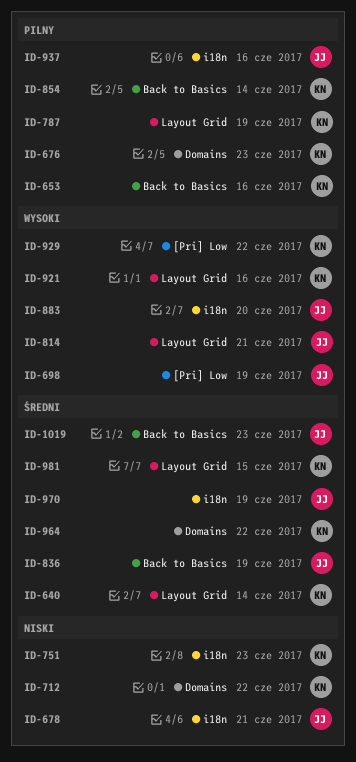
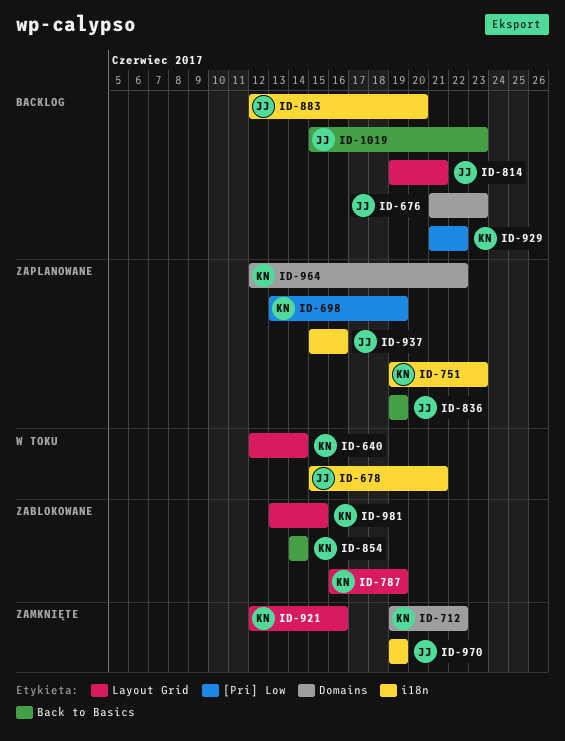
ID-653: present -> none
ID-676, owner: KN -> JJ
ID-698, owner: JJ -> KN

